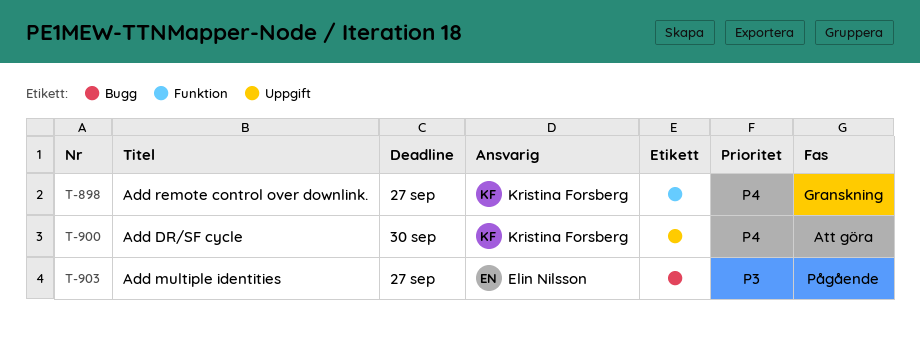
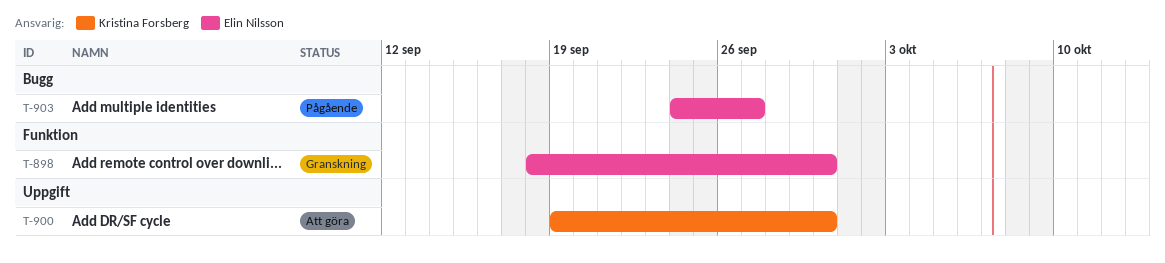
T-898, owner: Kristina Forsberg -> Elin Nilsson
T-898, due: Sep 27 -> Sep 30

